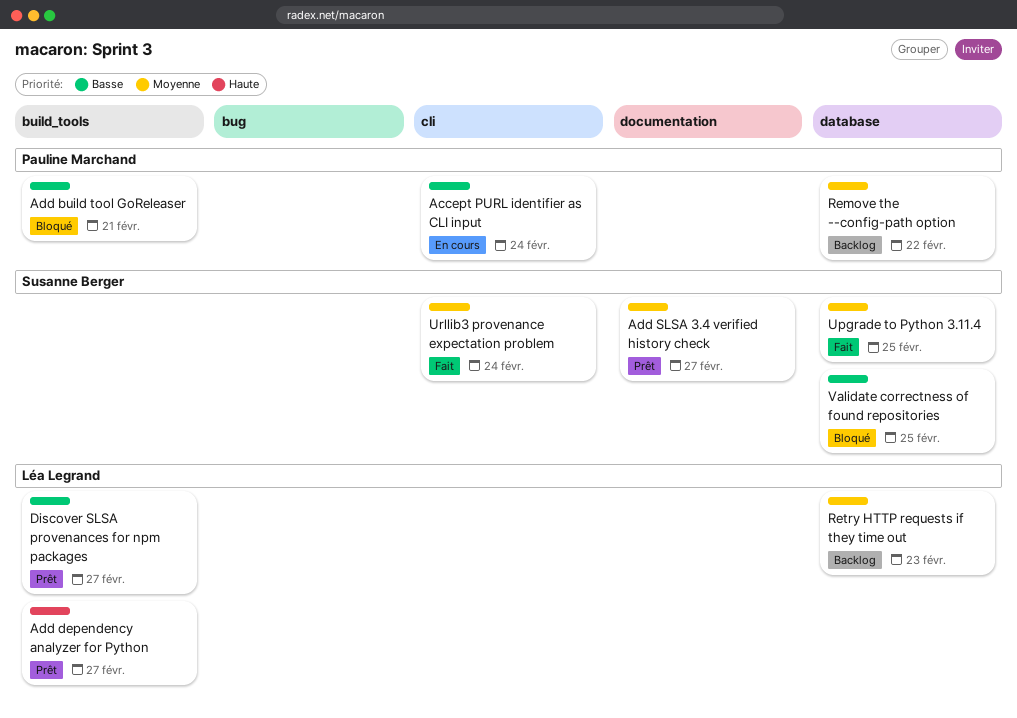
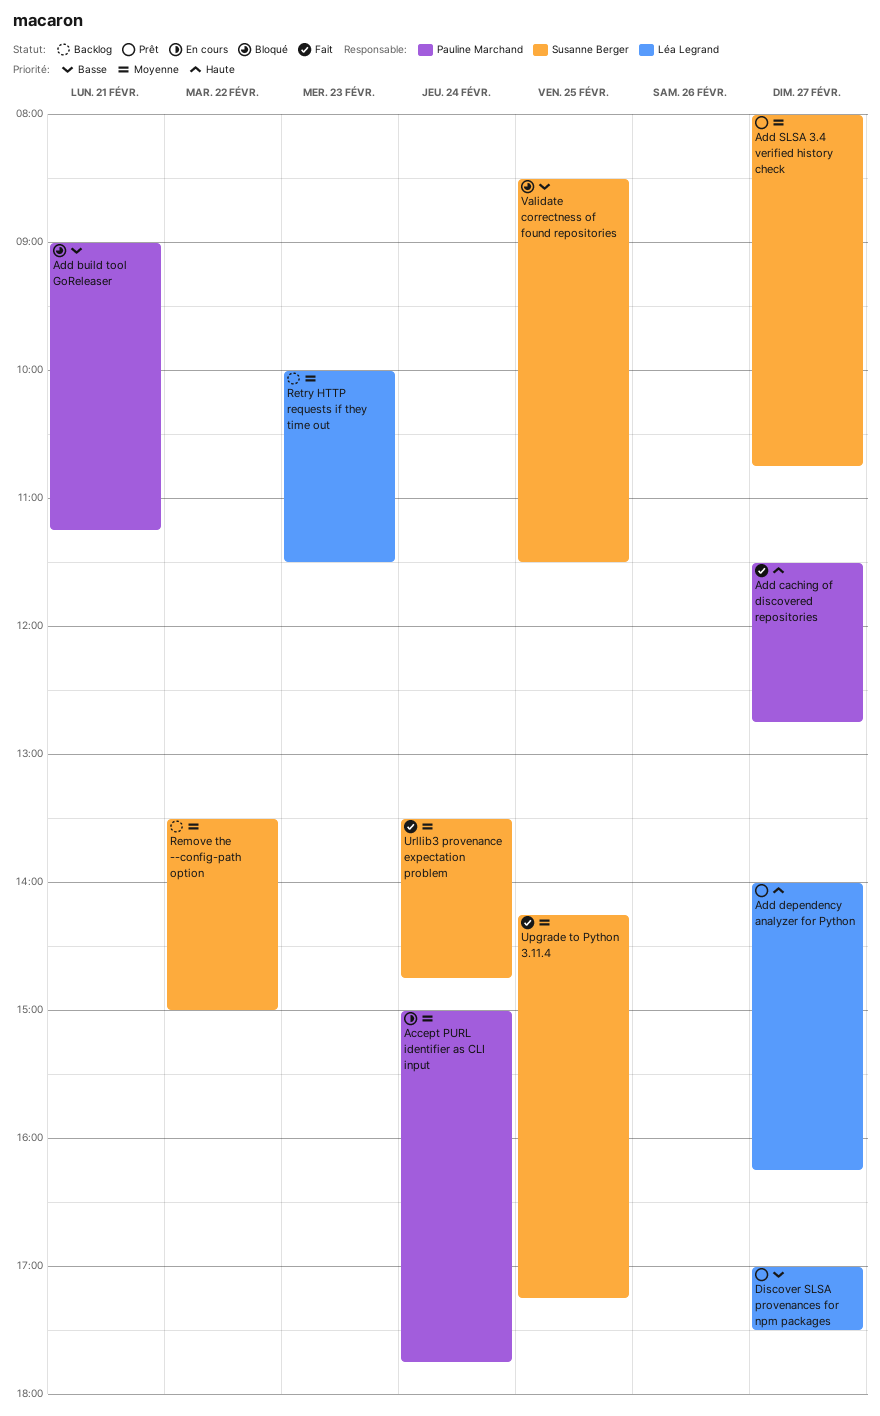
Accept PURL identifier as CLI input, priority: Basse -> Moyenne
Add caching of discovered repositories: none -> present
Remove the --config-path option, owner: Pauline Marchand -> Susanne Berger

